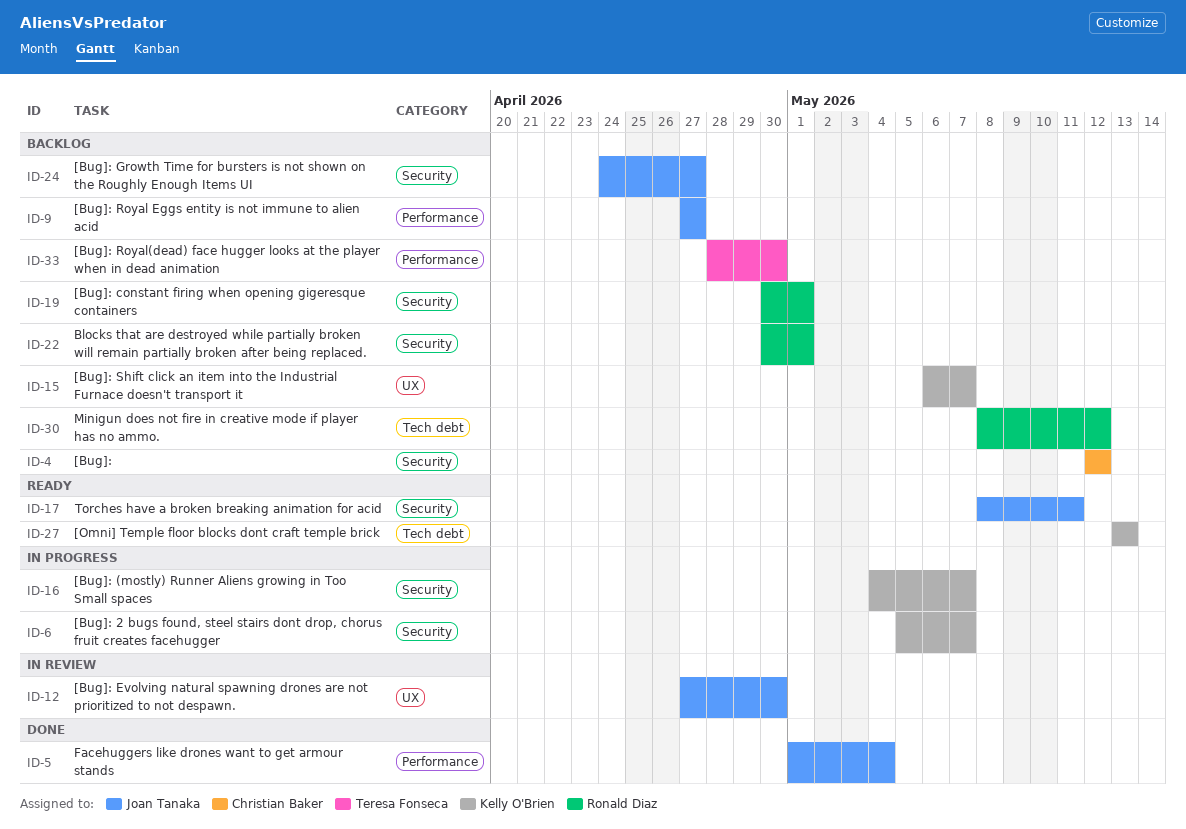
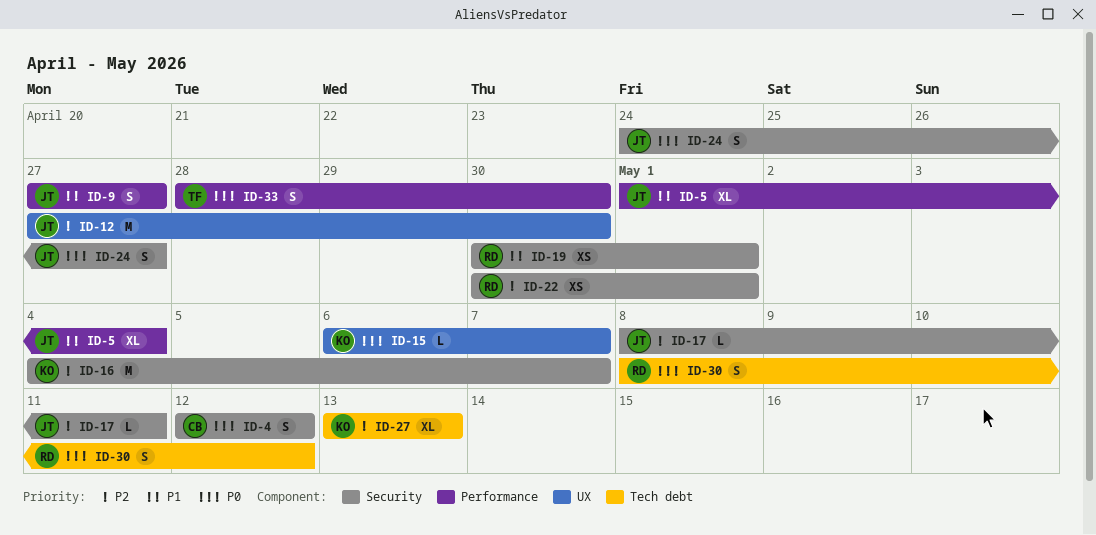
ID-6: present -> none

